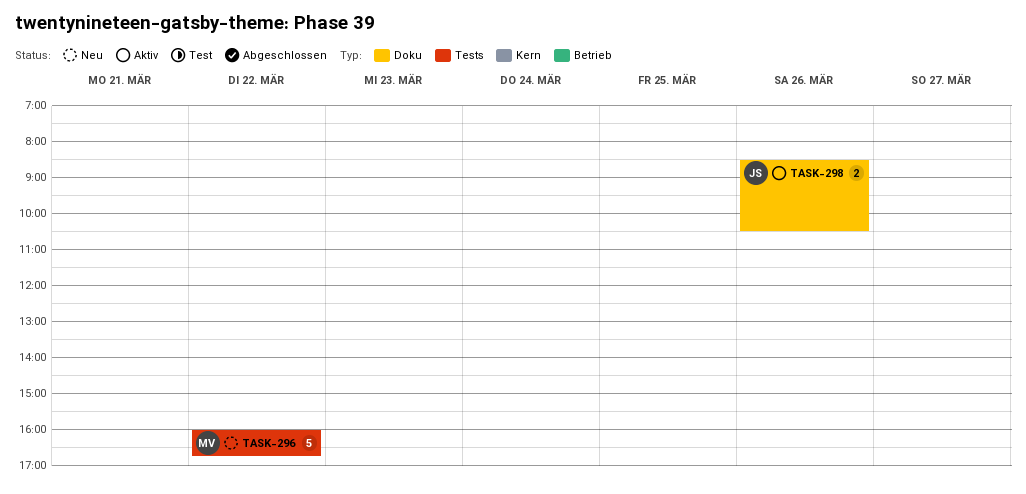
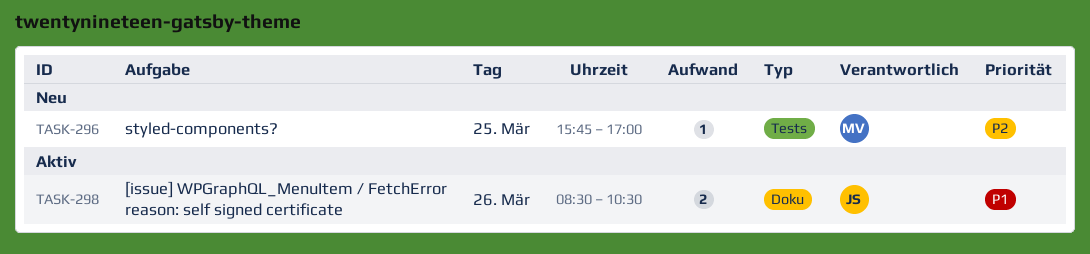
TASK-296, estimate: 5 -> 1
TASK-296, day: Mar 22 -> Mar 25
TASK-296, begins: 16:00 -> 15:45
TASK-296, ends: 16:45 -> 17:00

